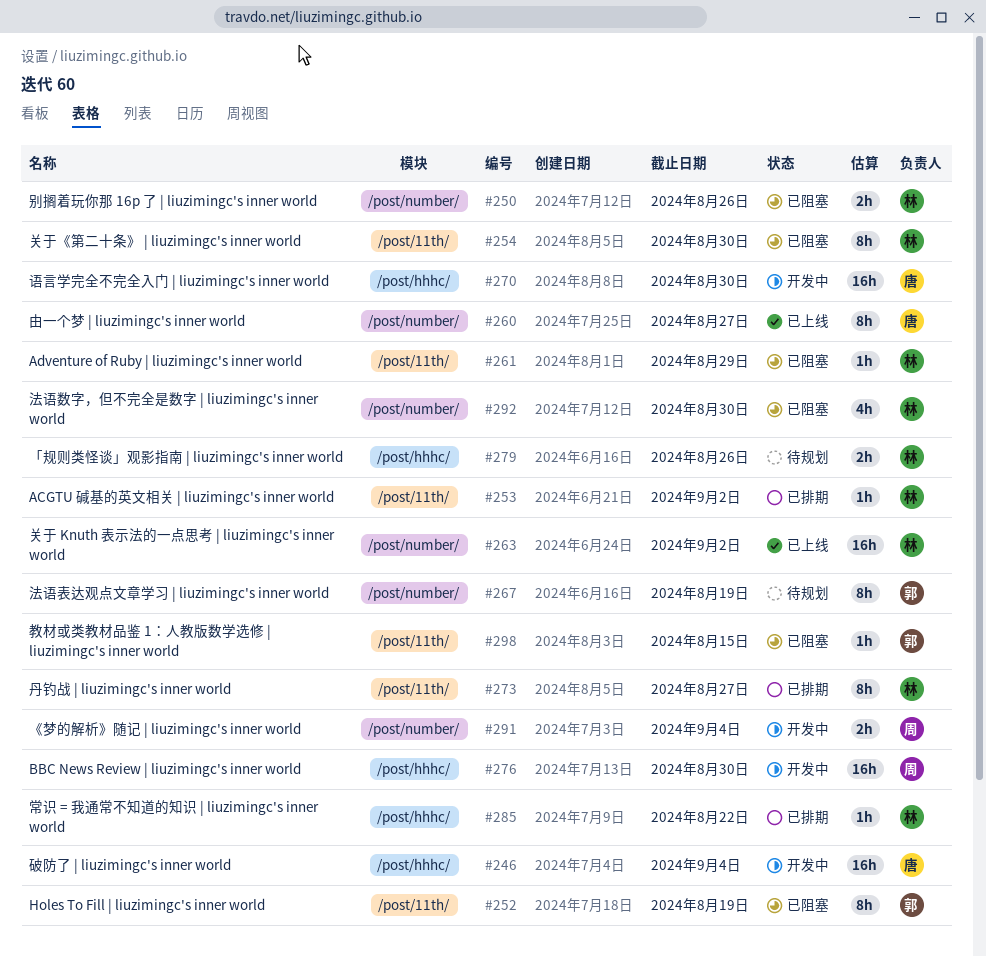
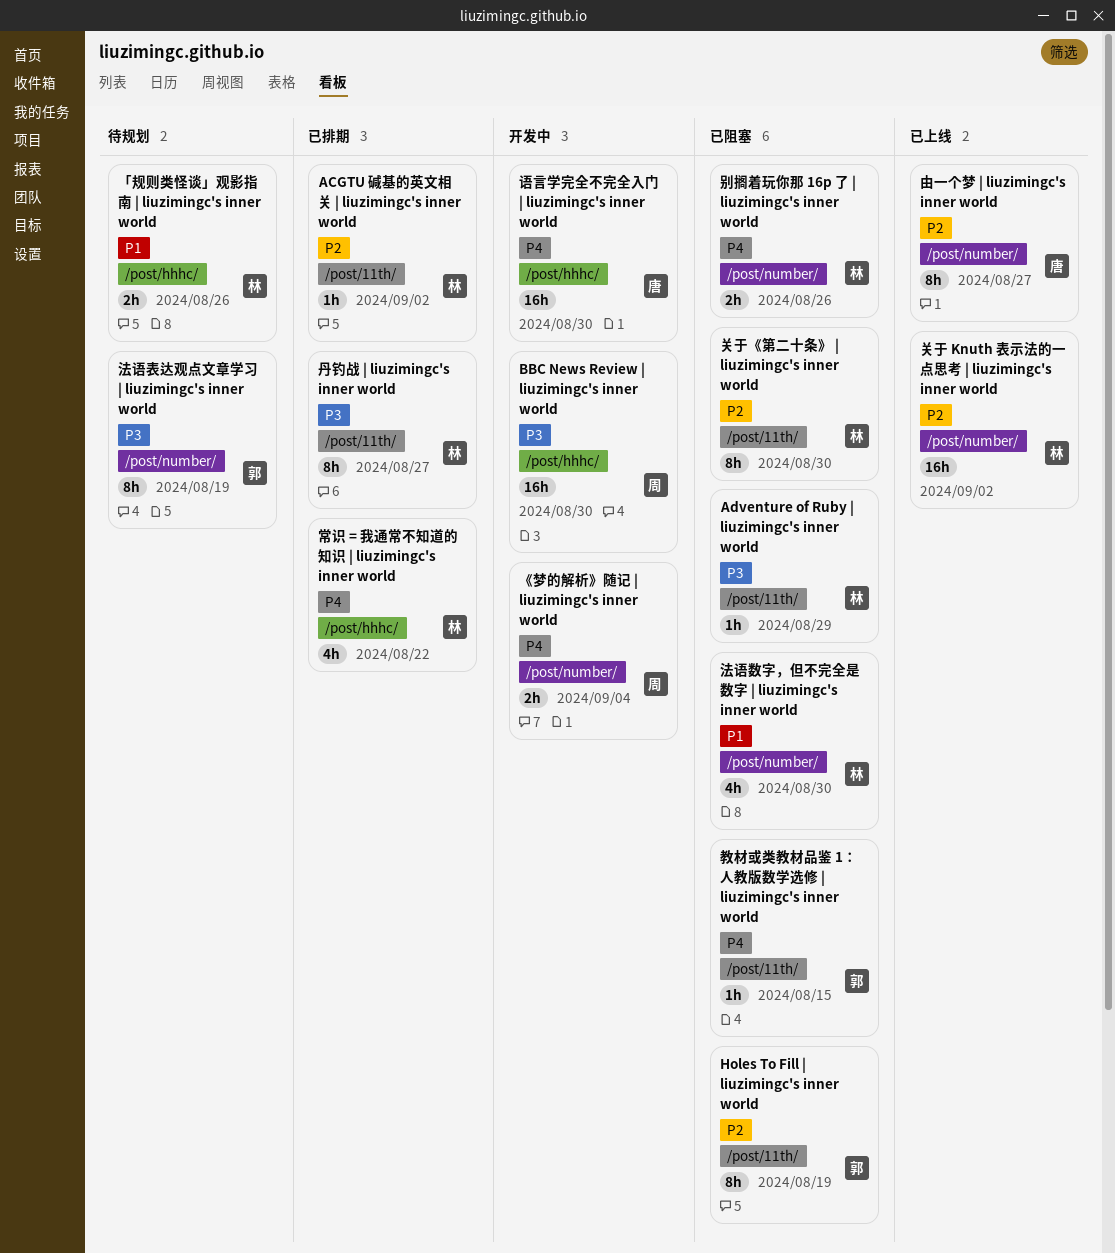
常识 = 我通常不知道的知识 | liuzimingc's inner world, estimate: 1h -> 4h
破防了 | liuzimingc's inner world: present -> none

